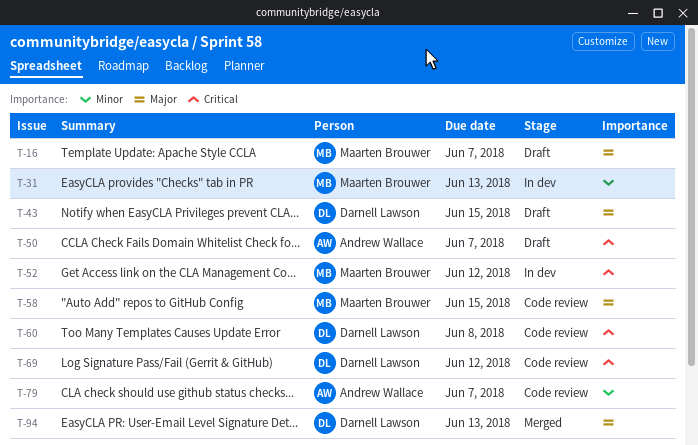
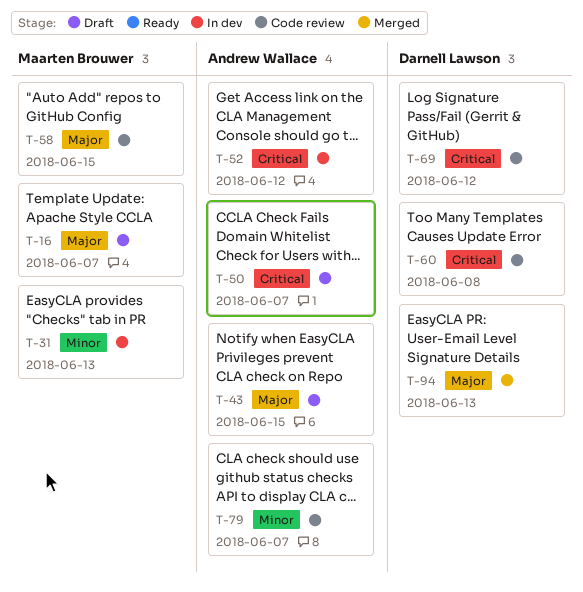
T-43, owner: Darnell Lawson -> Andrew Wallace
T-52, owner: Maarten Brouwer -> Andrew Wallace

